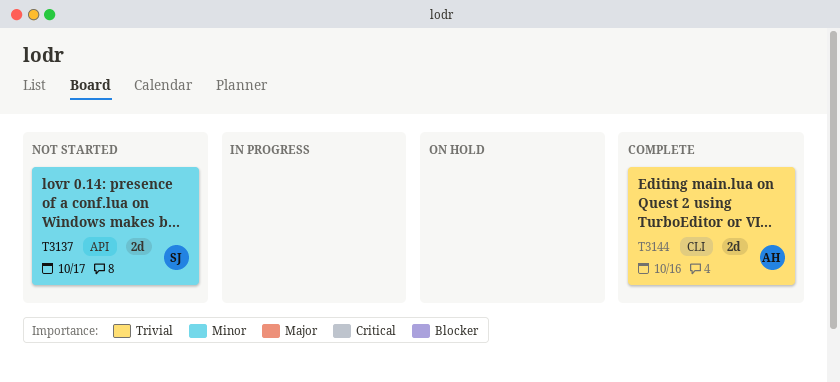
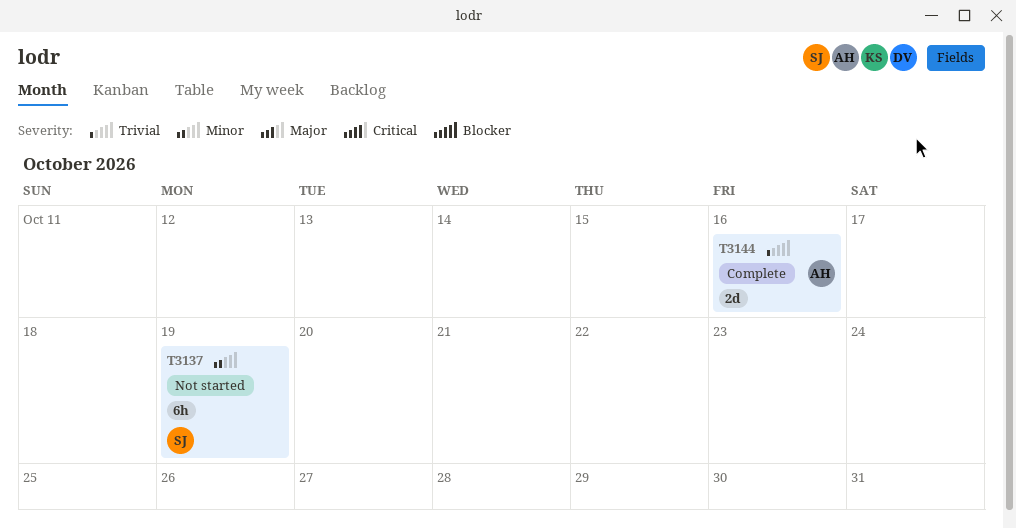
T3137, estimate: 2d -> 6h
T3137, due: Oct 17 -> Oct 19

